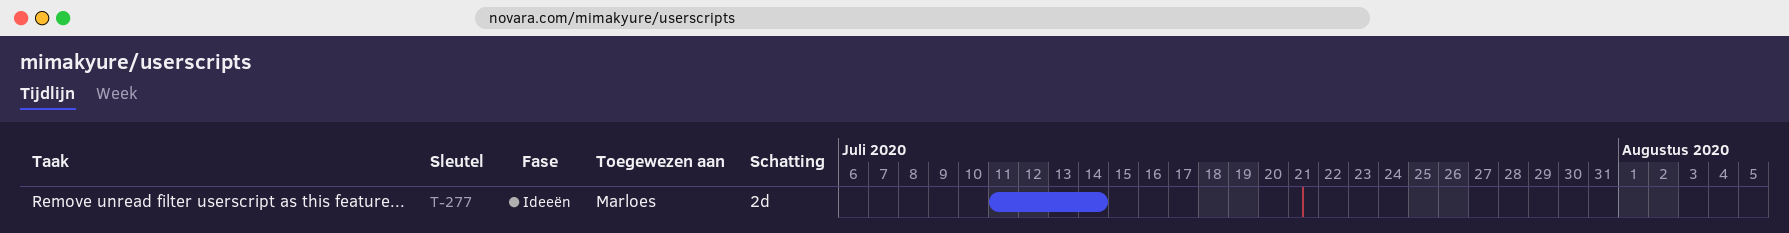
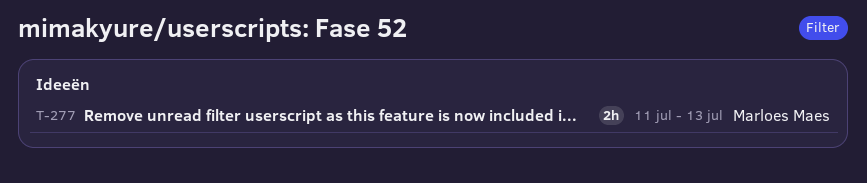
T-277, estimate: 2d -> 2h
T-277, due: Jul 14 -> Jul 13

